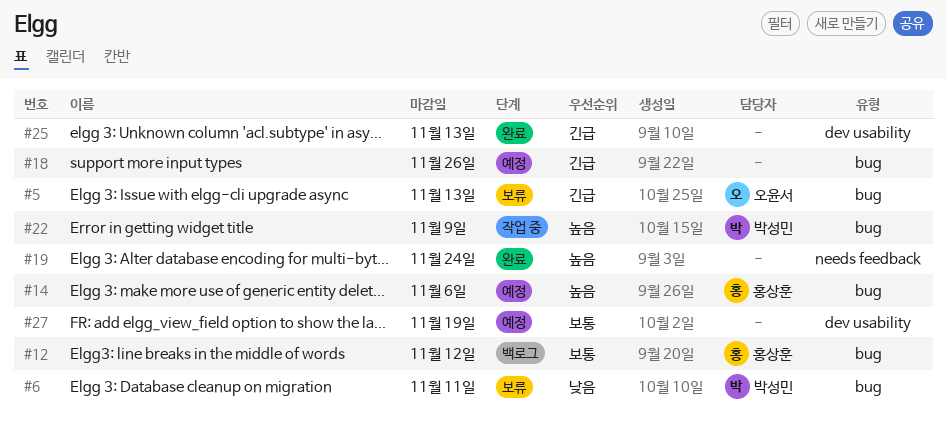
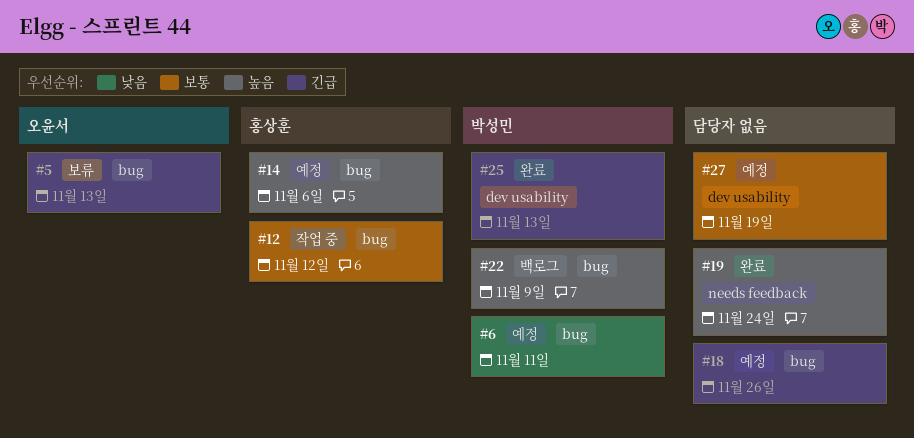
#6, status: 보류 -> 예정
#12, status: 백로그 -> 작업 중
#22, status: 작업 중 -> 백로그
#25, owner: none -> 박성민

